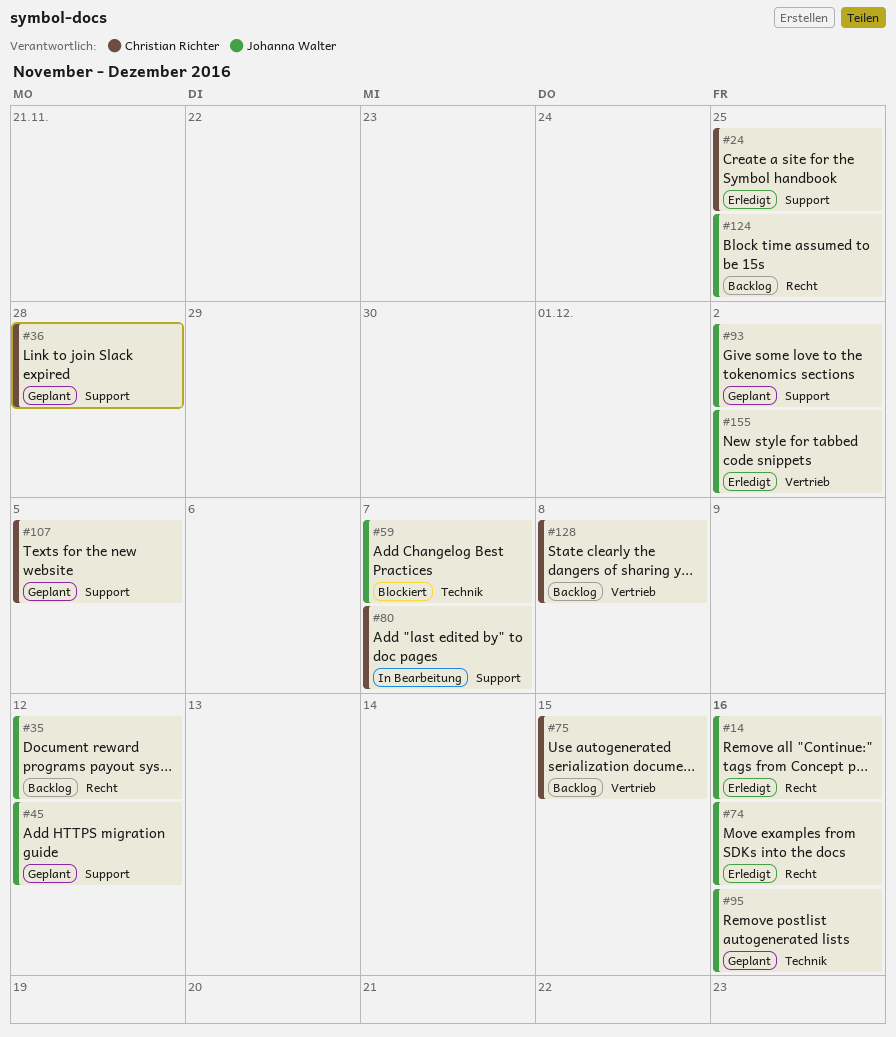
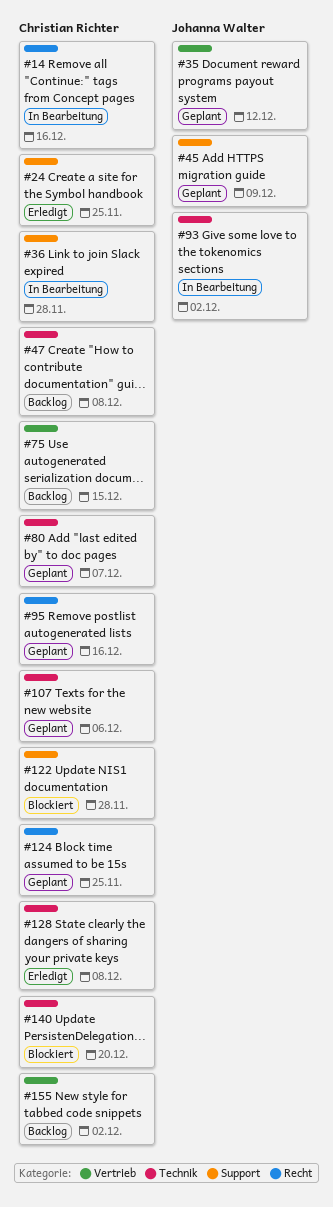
#14, status: Erledigt -> In Bearbeitung
#14, owner: Johanna Walter -> Christian Richter
#35, status: Backlog -> Geplant
#35, label: Recht -> Vertrieb
#36, status: Geplant -> In Bearbeitung
#45, due: Dec 12 -> Dec 9
#47: none -> present
#59: present -> none
#74: present -> none
#80, status: In Bearbeitung -> Geplant
#80, label: Support -> Technik
#93, status: Geplant -> In Bearbeitung
#93, label: Support -> Technik
#95, owner: Johanna Walter -> Christian Richter
#95, label: Technik -> Recht
#107, label: Support -> Technik
#107, due: Dec 5 -> Dec 6
#122: none -> present
#124, status: Backlog -> Geplant
#124, owner: Johanna Walter -> Christian Richter
#128, status: Backlog -> Erledigt
#128, label: Vertrieb -> Technik
#140: none -> present
#155, status: Erledigt -> Backlog
#155, owner: Johanna Walter -> Christian Richter

